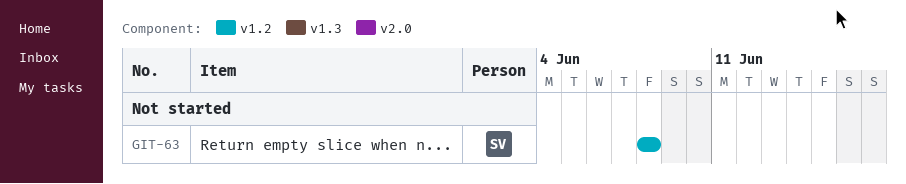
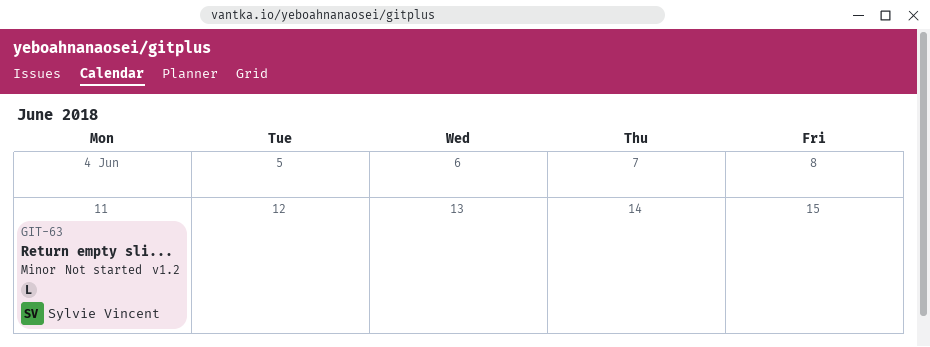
GIT-63, due: Jun 8 -> Jun 11

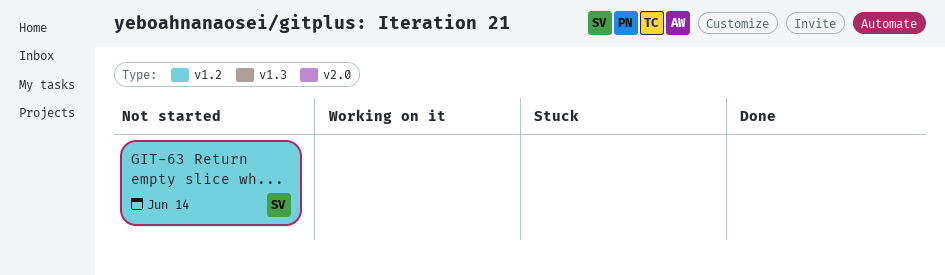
GIT-63, due: Jun 11 -> Jun 14

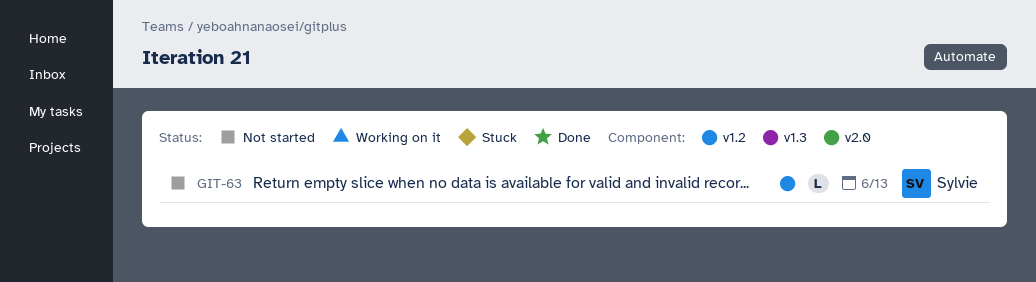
GIT-63, due: Jun 14 -> Jun 13

